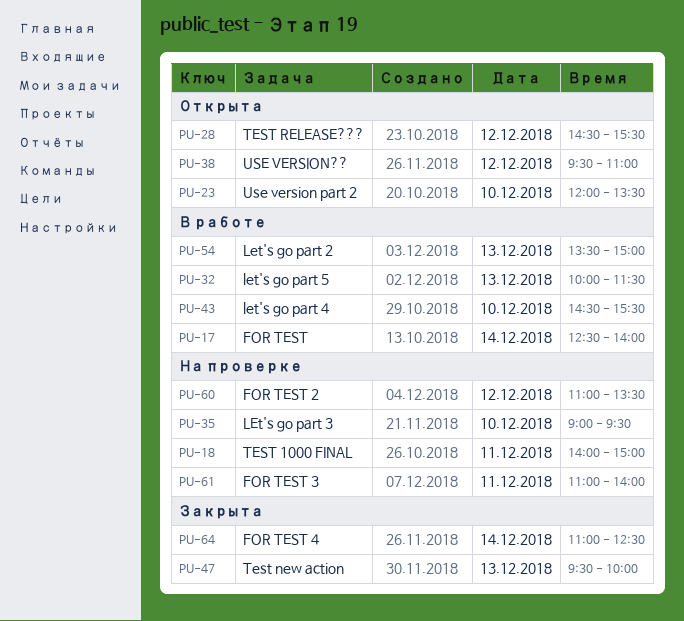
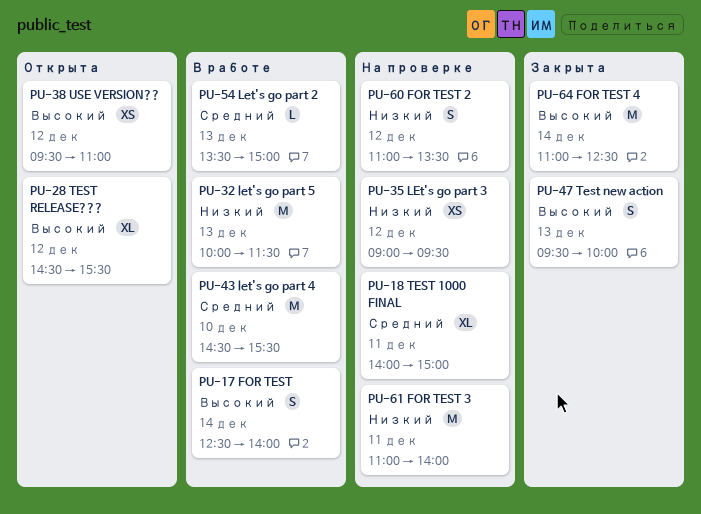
PU-23: present -> none
PU-35, day: Dec 10 -> Dec 12

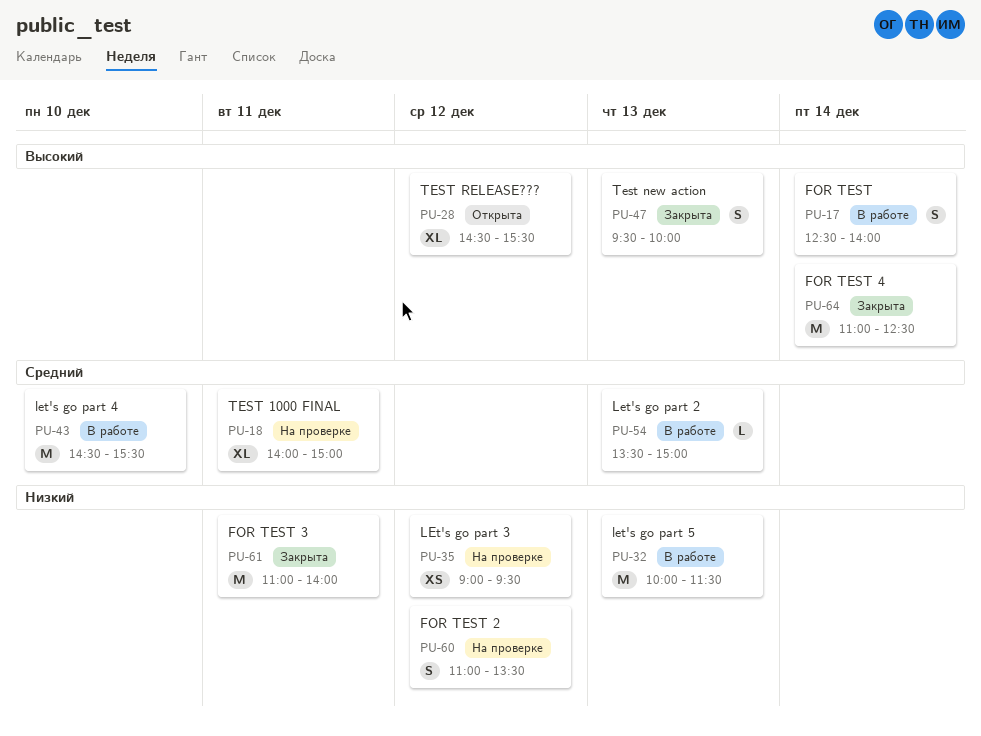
PU-38: present -> none
PU-61, status: На проверке -> Закрыта

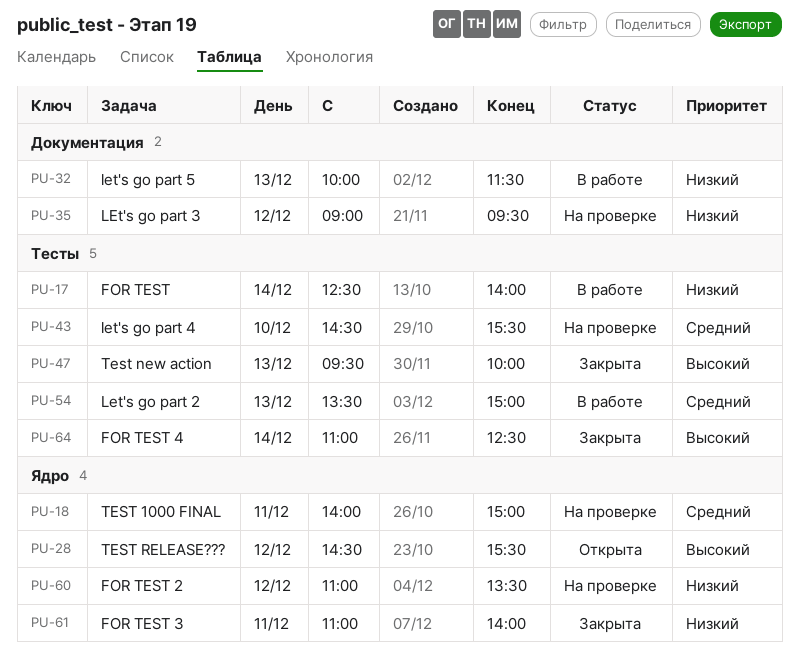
PU-17, priority: Высокий -> Низкий
PU-43, status: В работе -> На проверке

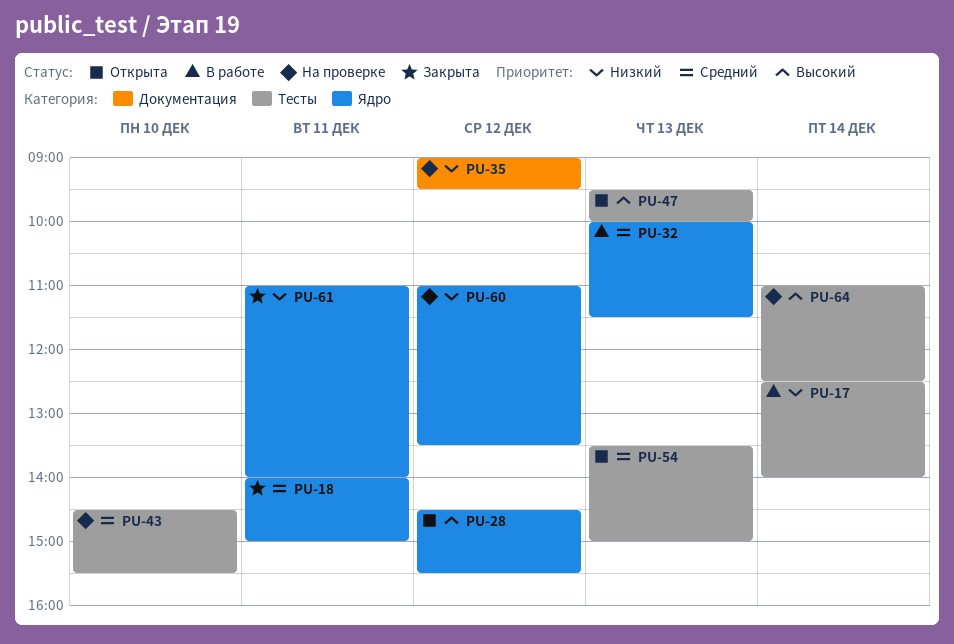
PU-18, status: На проверке -> Закрыта
PU-32, priority: Низкий -> Средний
PU-32, label: Документация -> Ядро
PU-47, status: Закрыта -> Открыта
PU-54, status: В работе -> Открыта
PU-64, status: Закрыта -> На проверке

